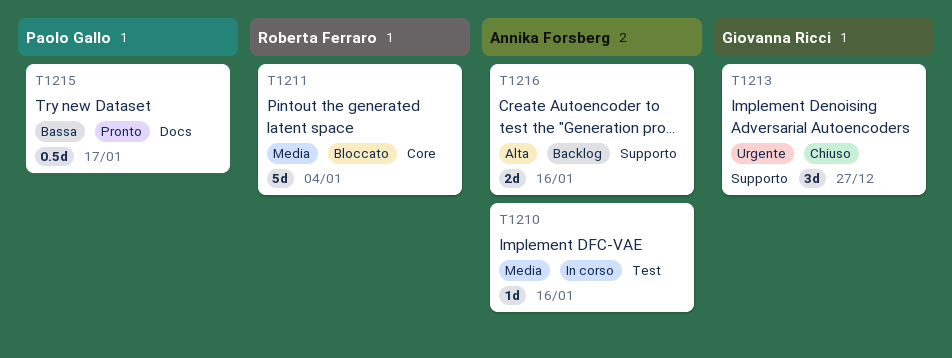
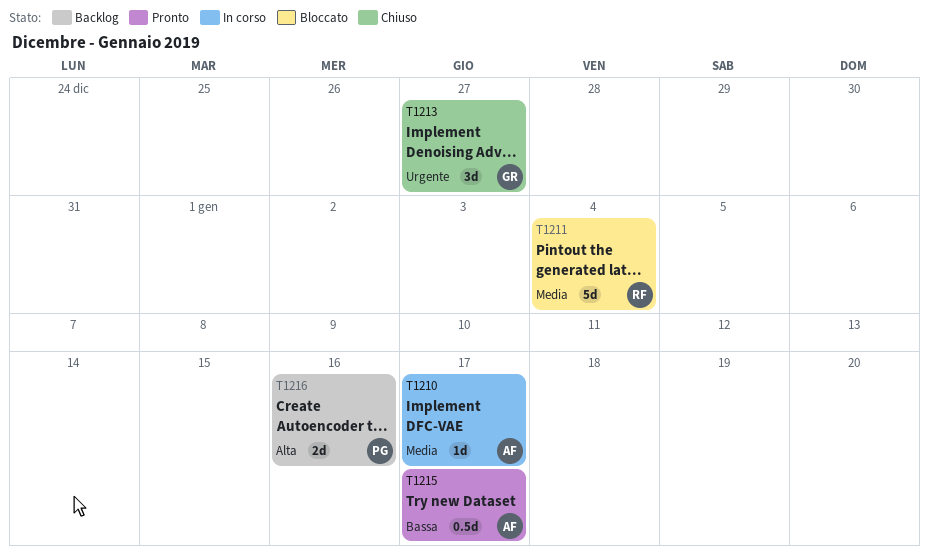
T1210, due: Jan 16 -> Jan 17
T1215, owner: Paolo Gallo -> Annika Forsberg
T1216, owner: Annika Forsberg -> Paolo Gallo

